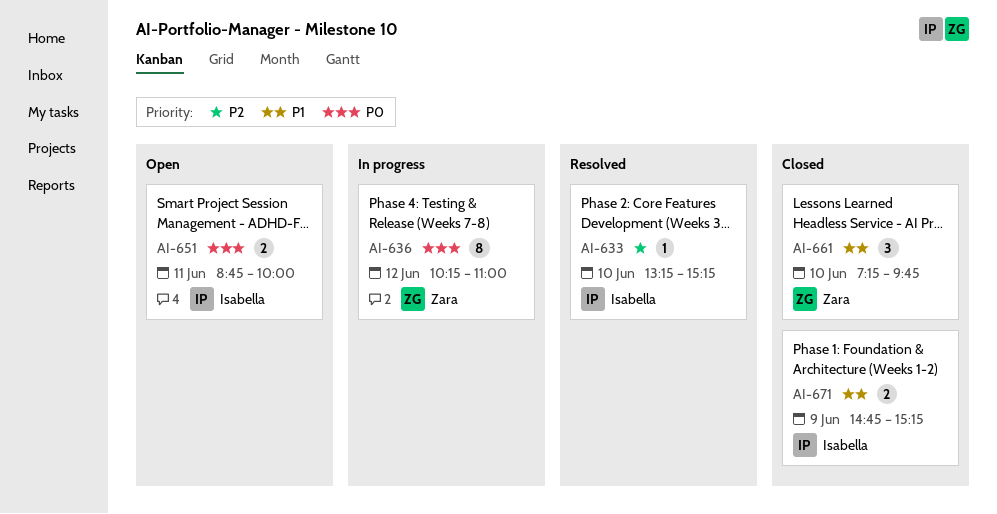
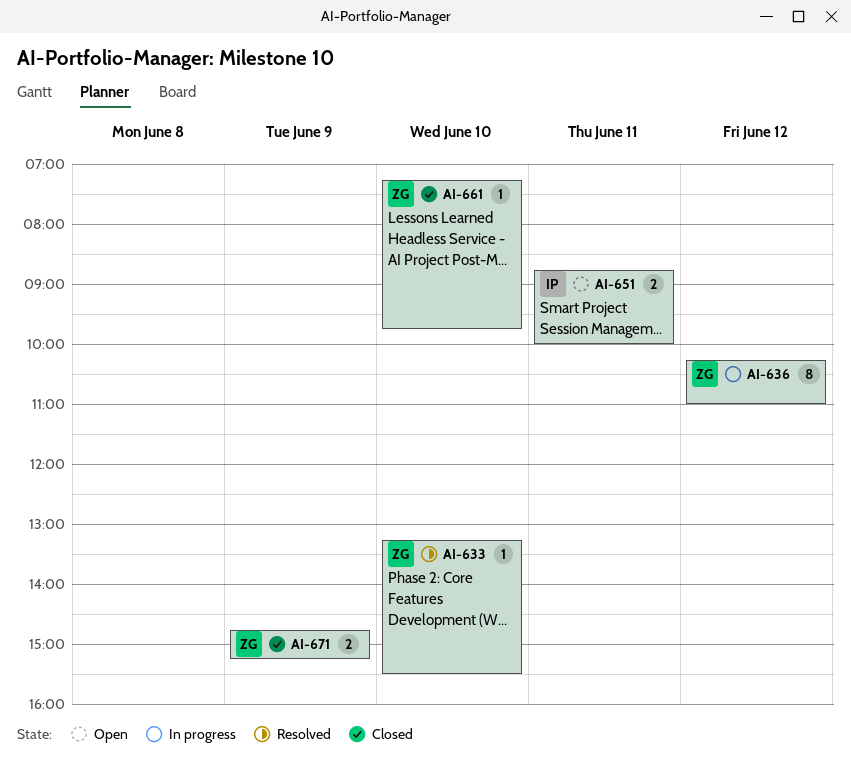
AI-633, owner: Isabella -> Zara
AI-633, ends: 15:15 -> 15:30
AI-661, estimate: 3 -> 1
AI-671, owner: Isabella -> Zara

